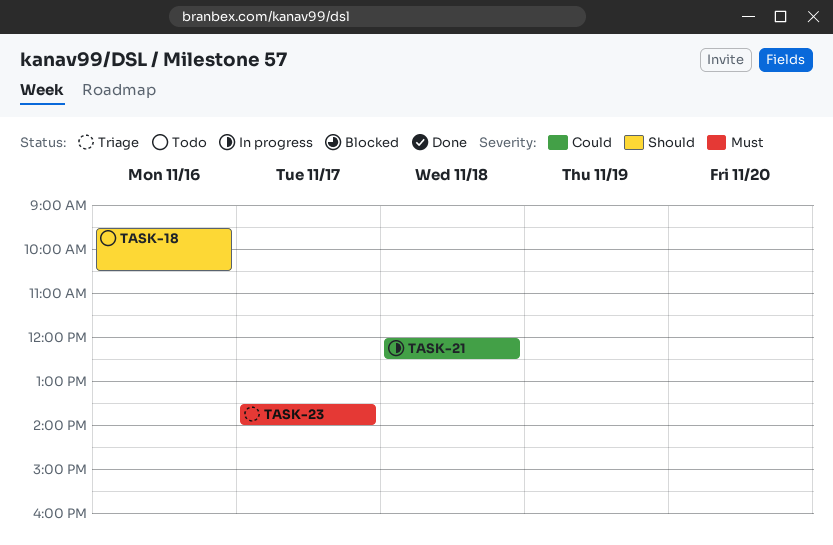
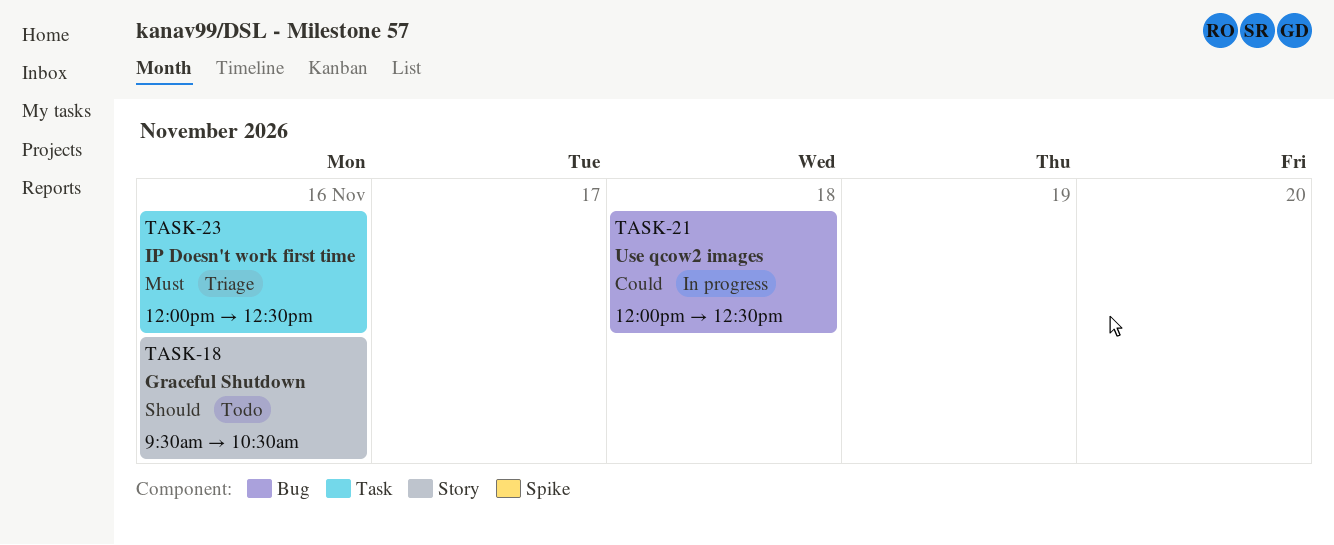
TASK-23, day: Nov 17 -> Nov 16
TASK-23, begins: 13:30 -> 12:00
TASK-23, ends: 14:00 -> 12:30

